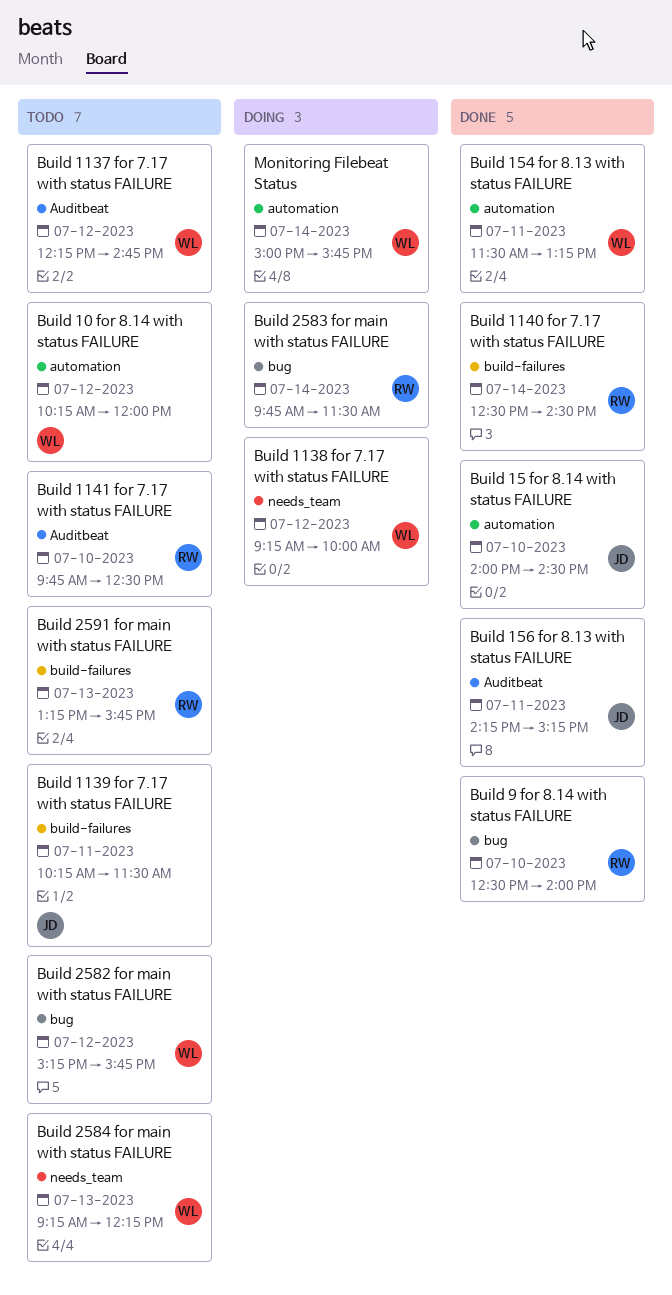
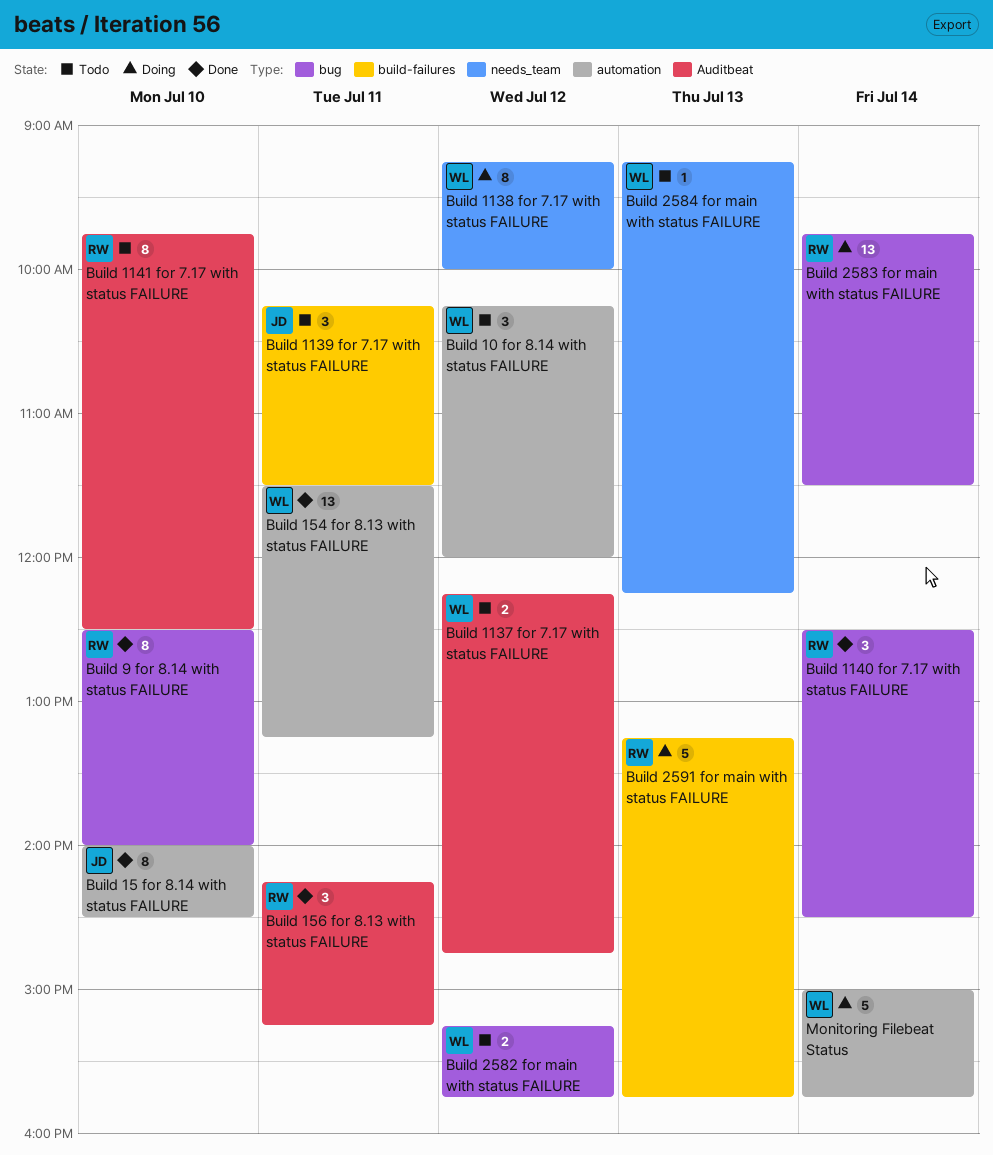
Build 1140 for 7.17 with status FAILURE, label: build-failures -> bug
Build 156 for 8.13 with status FAILURE, owner: JD -> RW
Build 2591 for main with status FAILURE, status: Todo -> Doing

